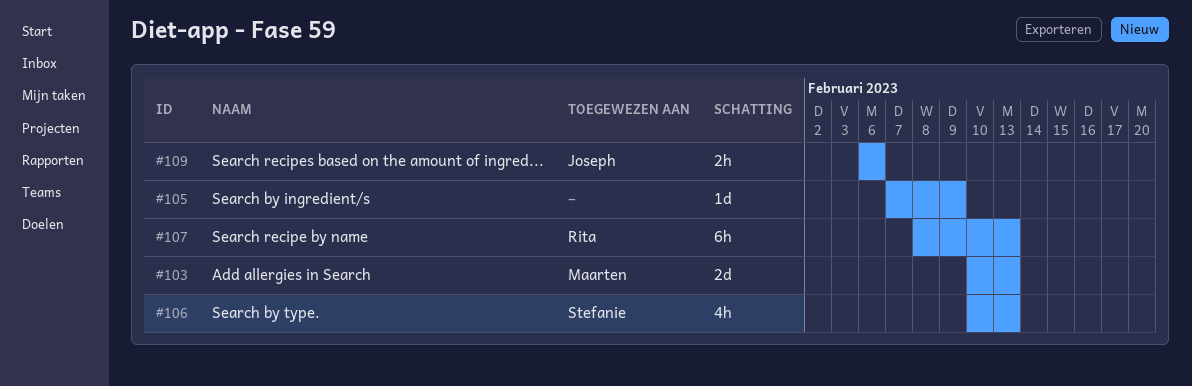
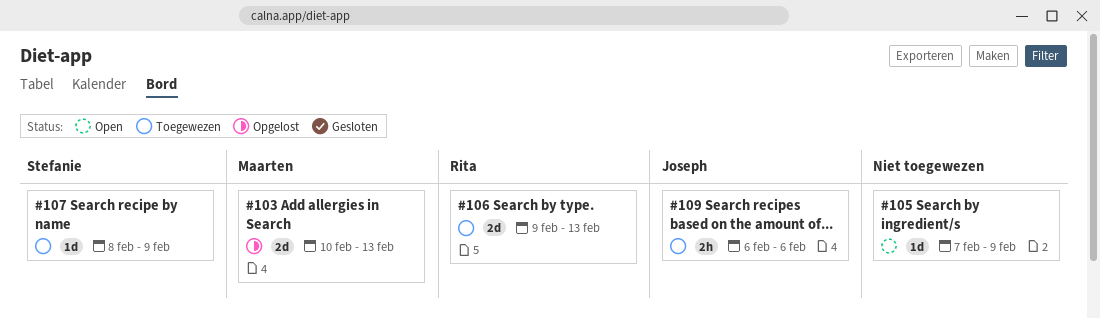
#106, owner: Stefanie -> Rita
#106, estimate: 4h -> 2d
#106, start: Feb 10 -> Feb 9
#107, owner: Rita -> Stefanie
#107, estimate: 6h -> 1d
#107, due: Feb 13 -> Feb 9

